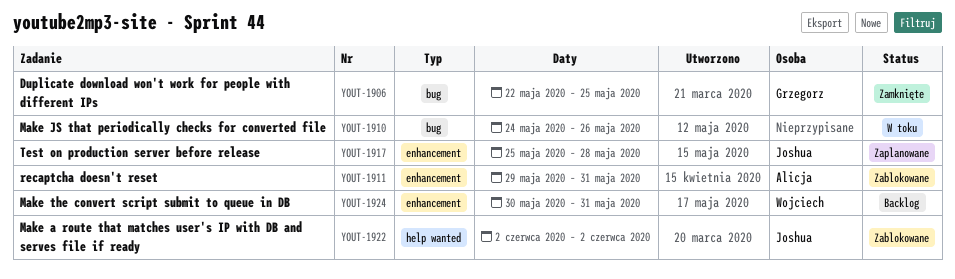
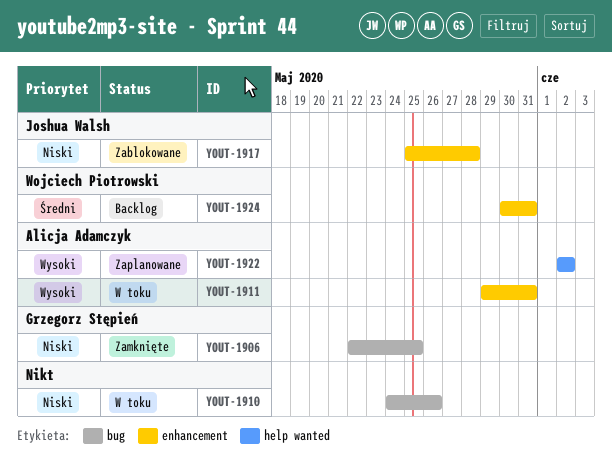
YOUT-1911, status: Zablokowane -> W toku
YOUT-1917, status: Zaplanowane -> Zablokowane
YOUT-1922, status: Zablokowane -> Zaplanowane
YOUT-1922, owner: Joshua Walsh -> Alicja Adamczyk

